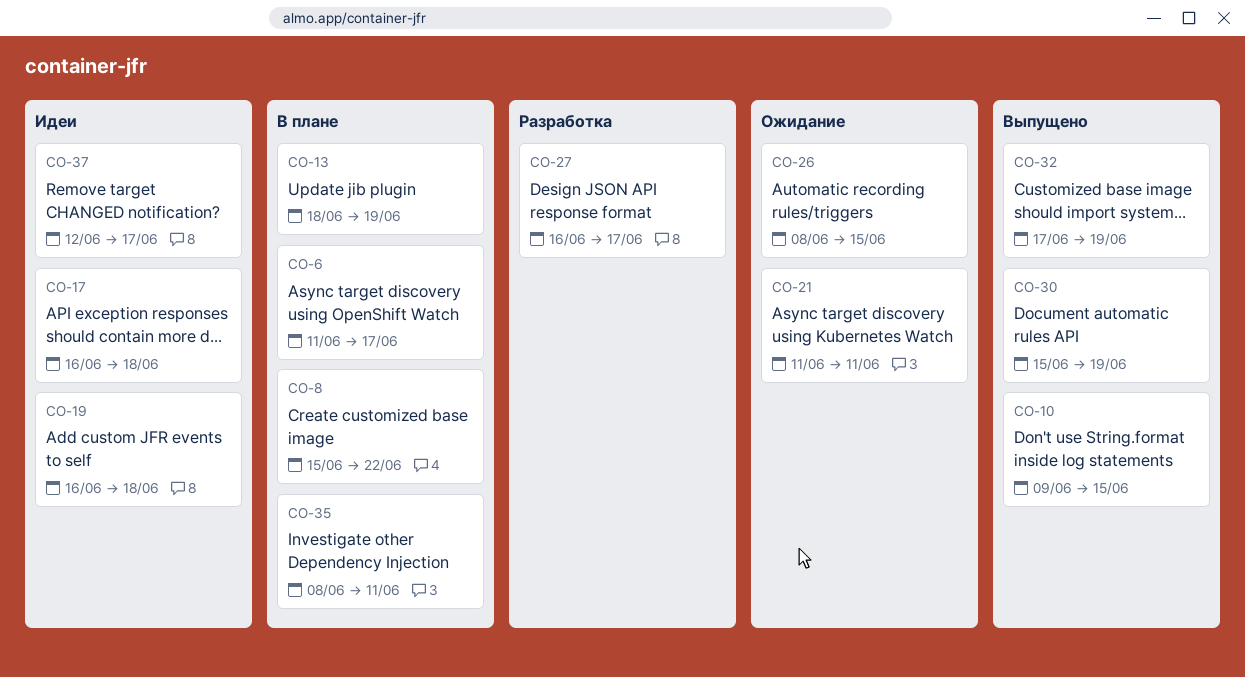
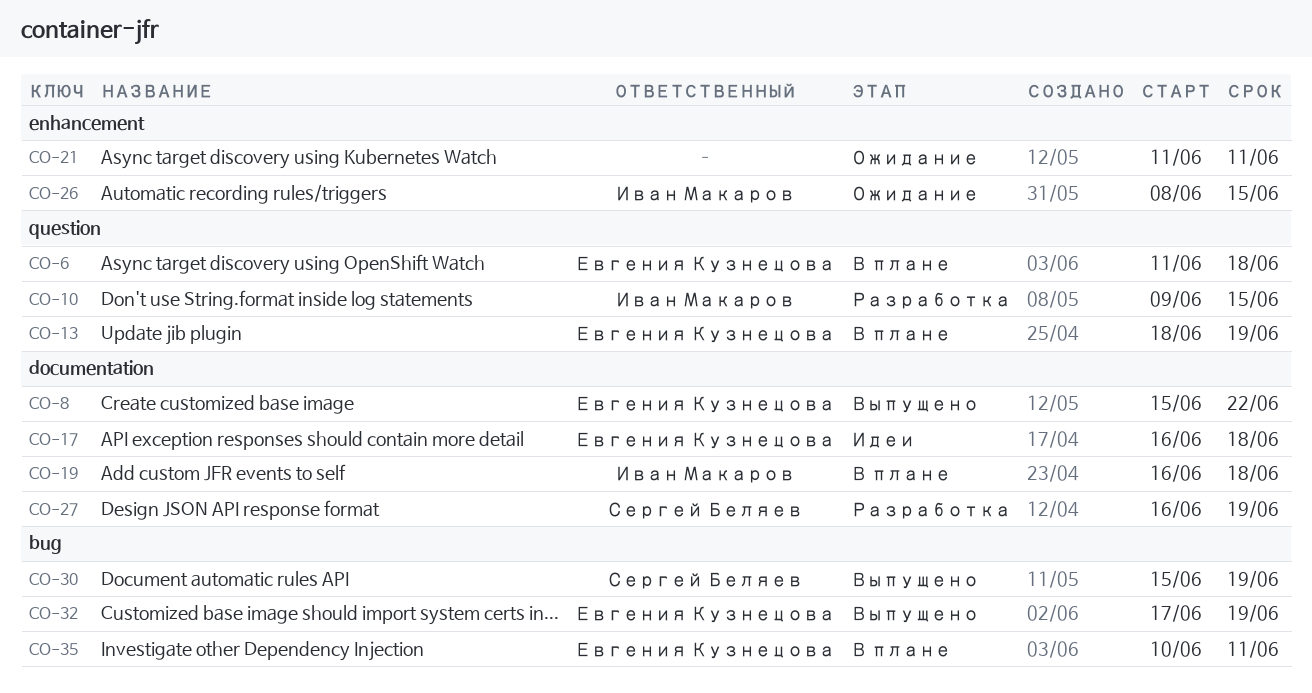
CO-6, due: Jun 17 -> Jun 18
CO-8, status: В плане -> Выпущено
CO-10, status: Выпущено -> Разработка
CO-19, status: Идеи -> В плане
CO-27, due: Jun 17 -> Jun 19
CO-35, start: Jun 8 -> Jun 10
CO-37: present -> none

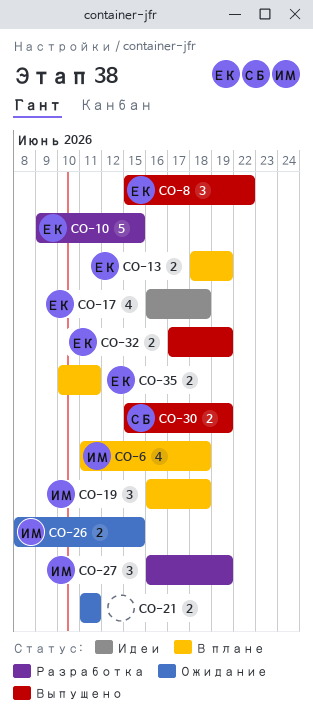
CO-6, owner: Евгения Кузнецова -> Иван Макаров
CO-10, owner: Иван Макаров -> Евгения Кузнецова
CO-27, owner: Сергей Беляев -> Иван Макаров

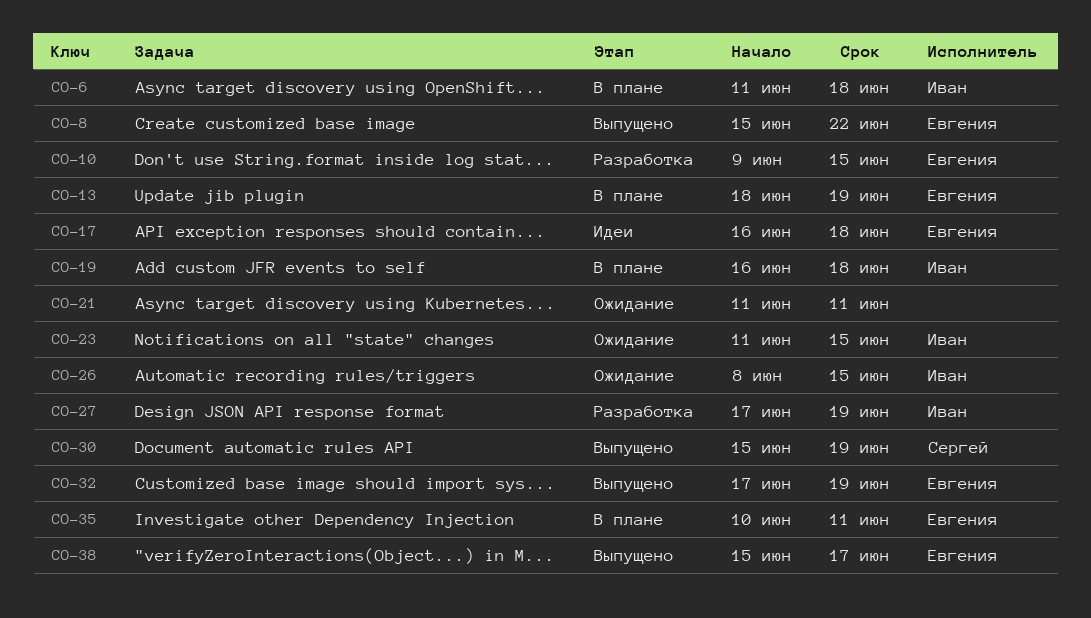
CO-23: none -> present
CO-27, start: Jun 16 -> Jun 17
CO-38: none -> present

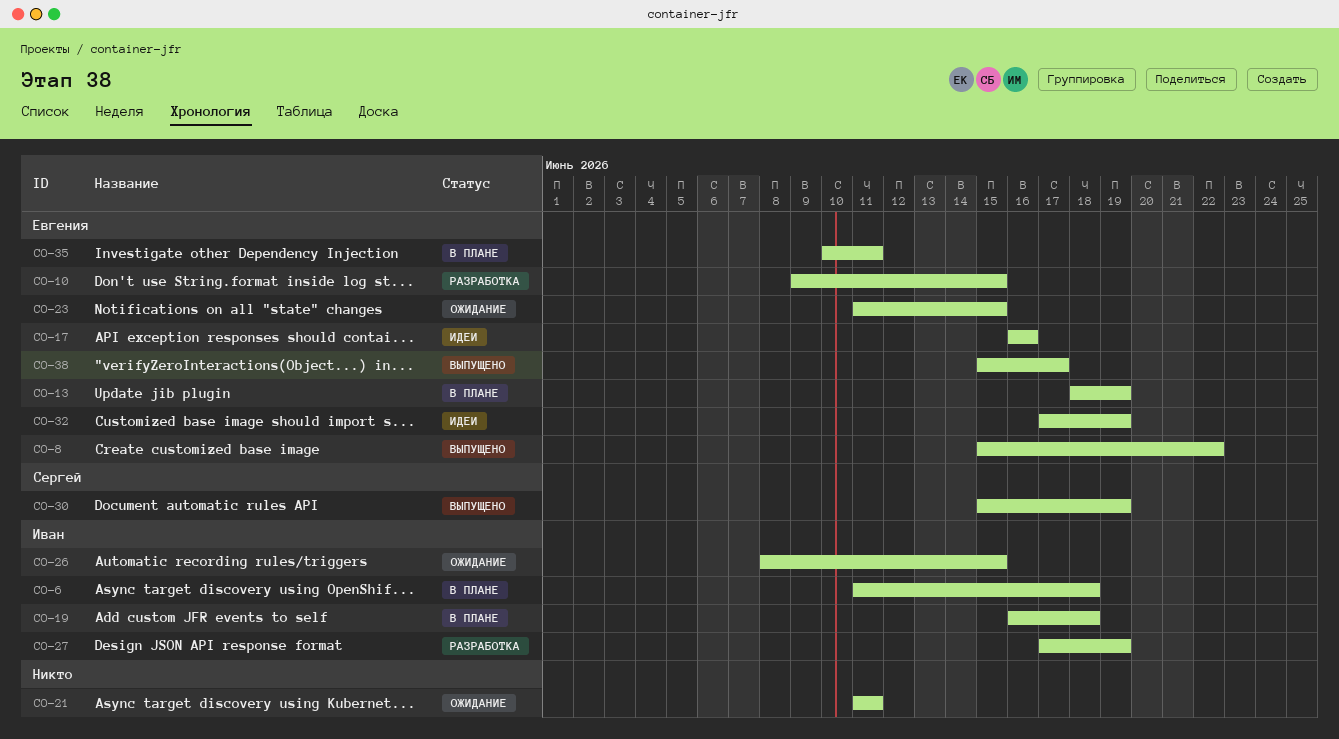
CO-17, due: Jun 18 -> Jun 16
CO-23, owner: Иван -> Евгения
CO-32, status: Выпущено -> Идеи

